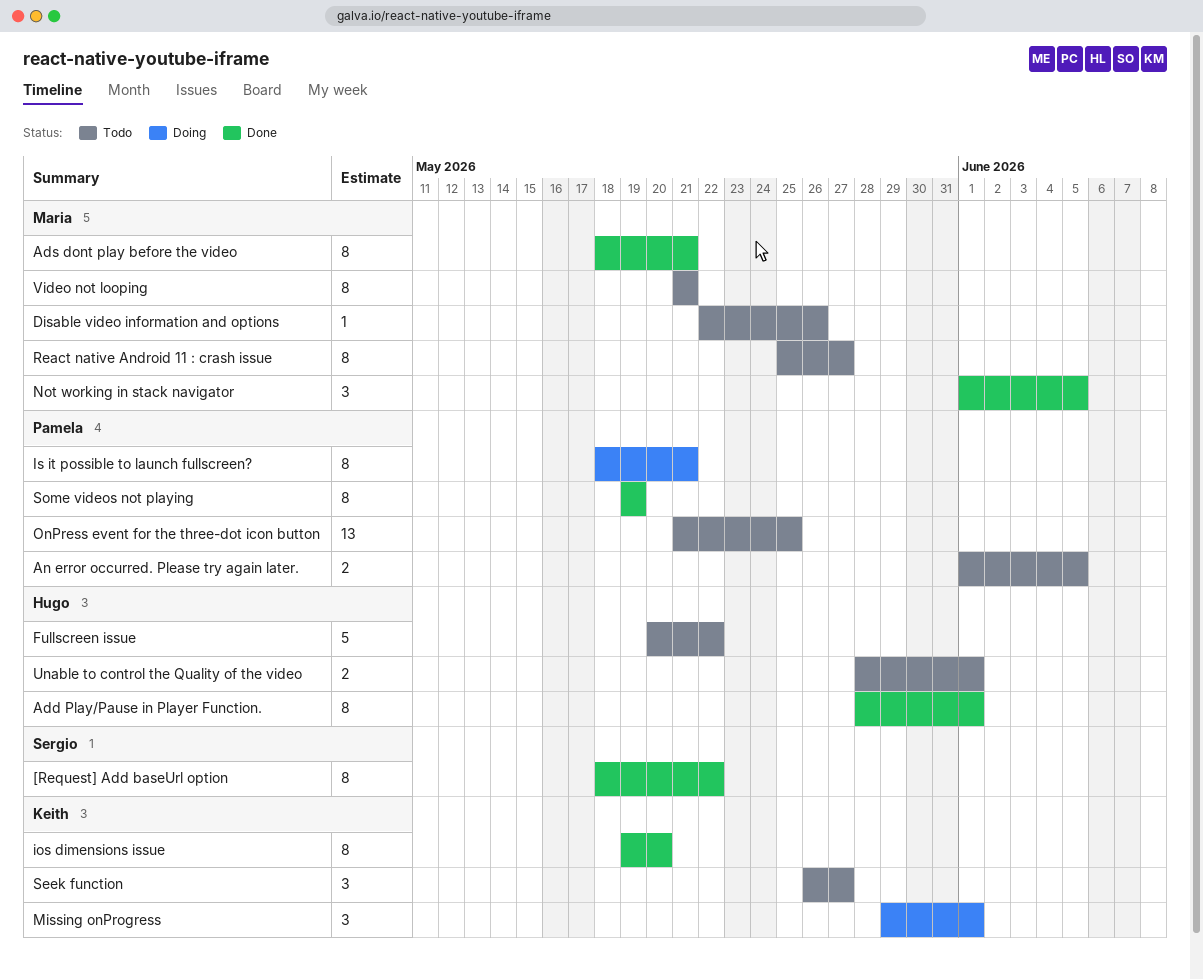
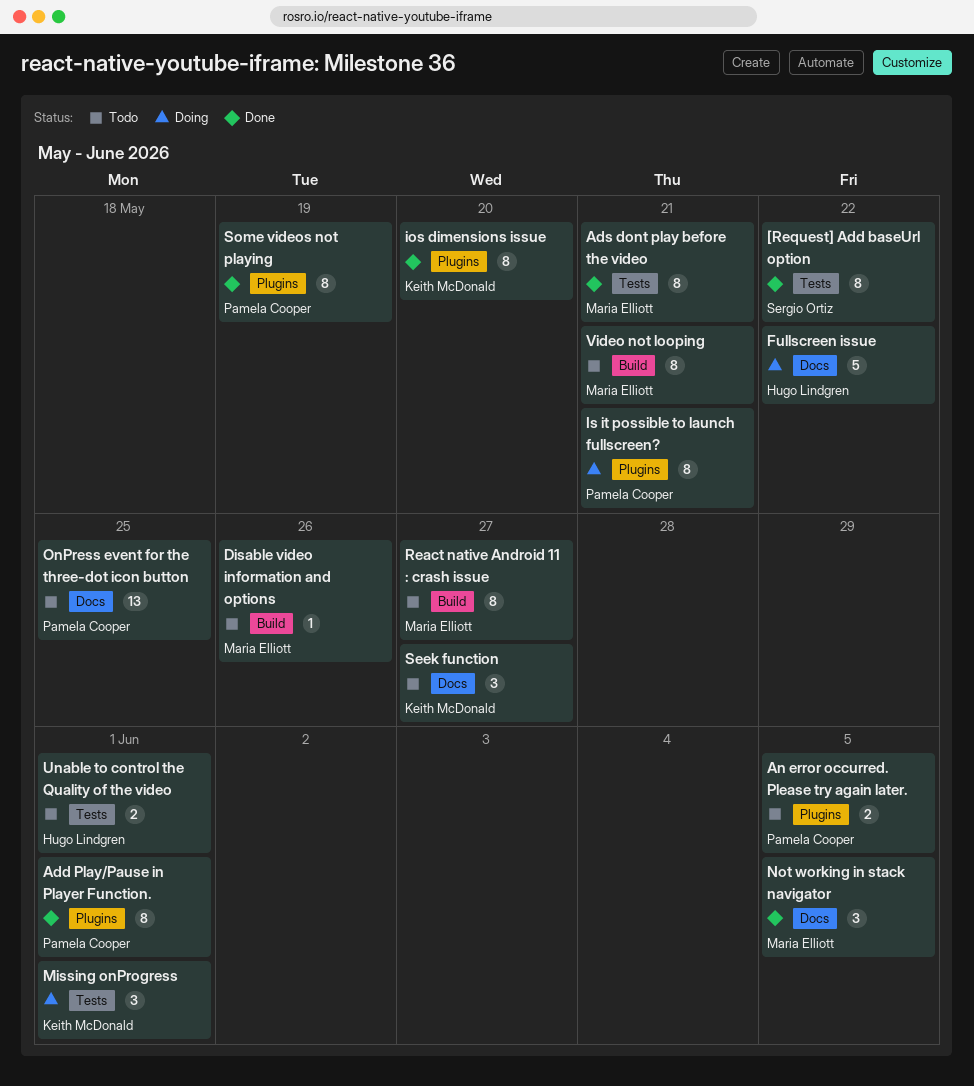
Add Play/Pause in Player Function., owner: Hugo Lindgren -> Pamela Cooper
Fullscreen issue, status: Todo -> Doing

